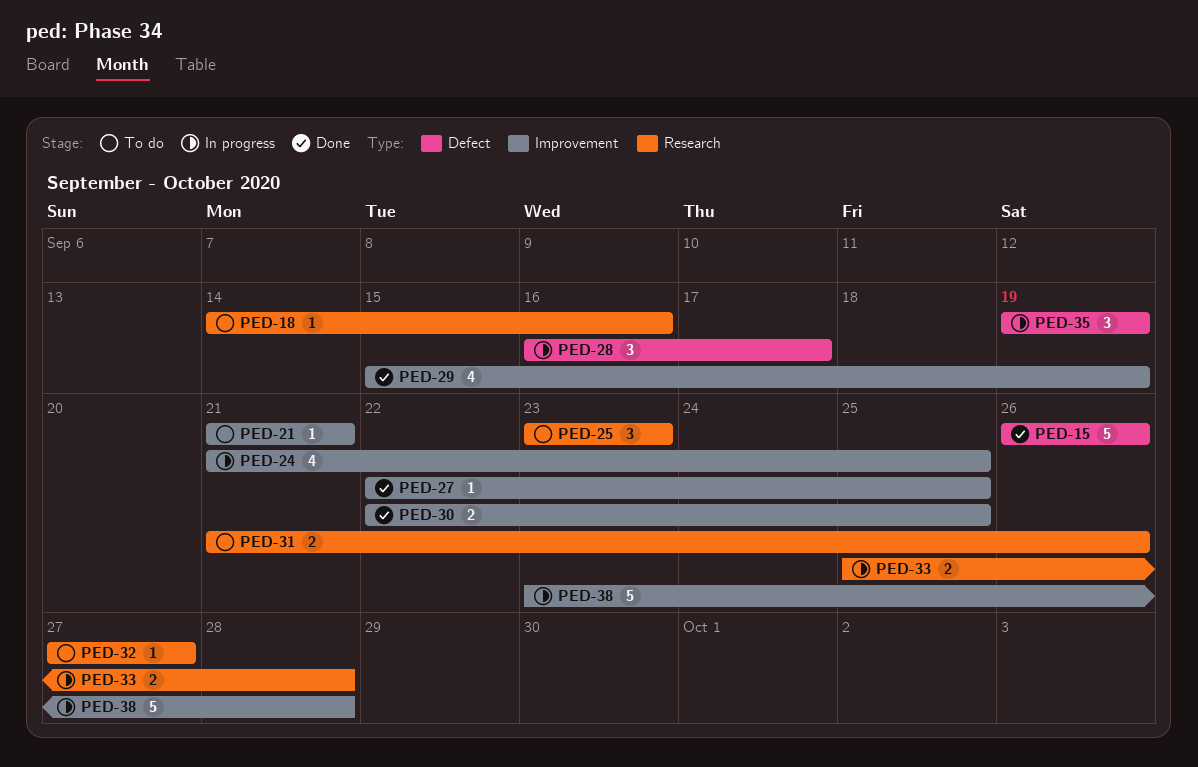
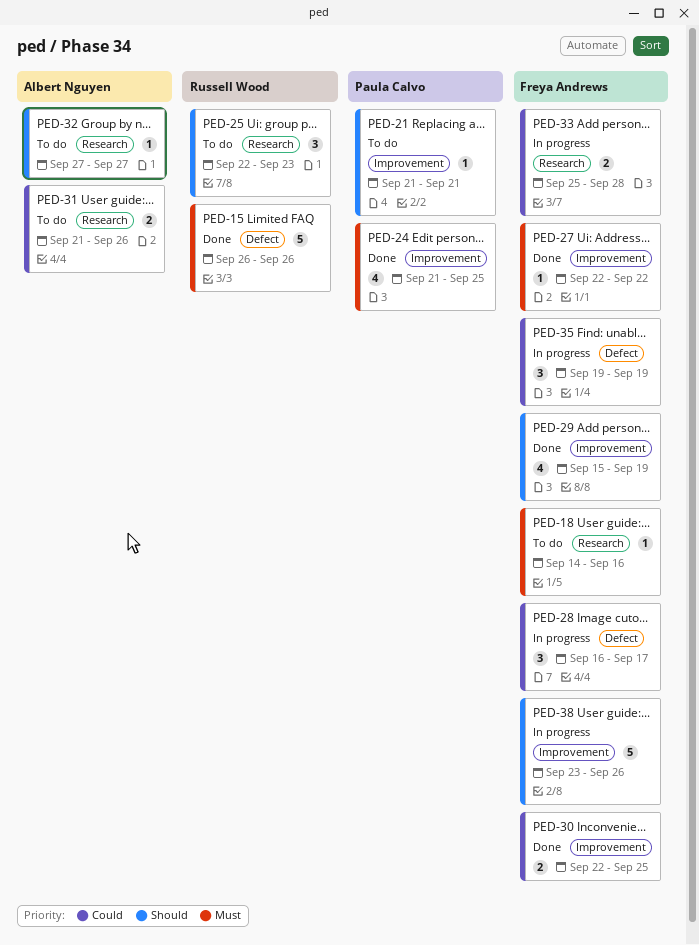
PED-24, status: In progress -> Done
PED-25, start: Sep 23 -> Sep 22
PED-27, due: Sep 25 -> Sep 22
PED-38, due: Sep 28 -> Sep 26

